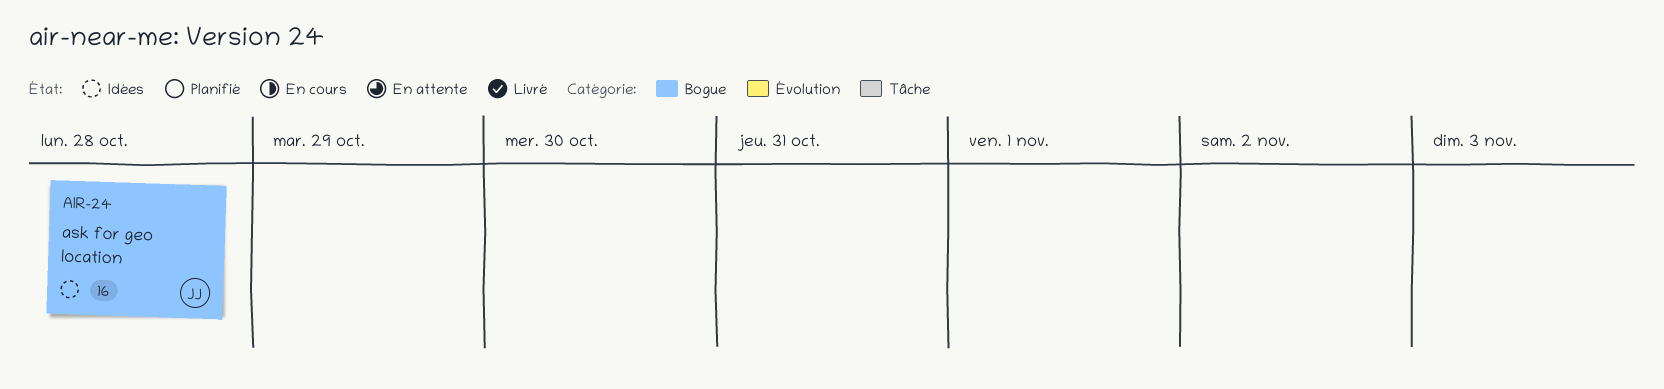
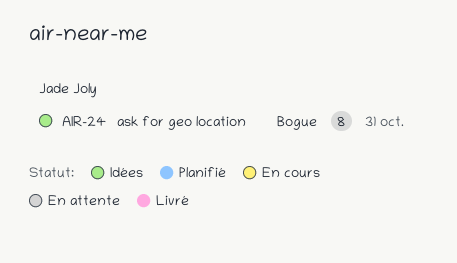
AIR-24, estimate: 16 -> 8
AIR-24, due: Oct 28 -> Oct 31

